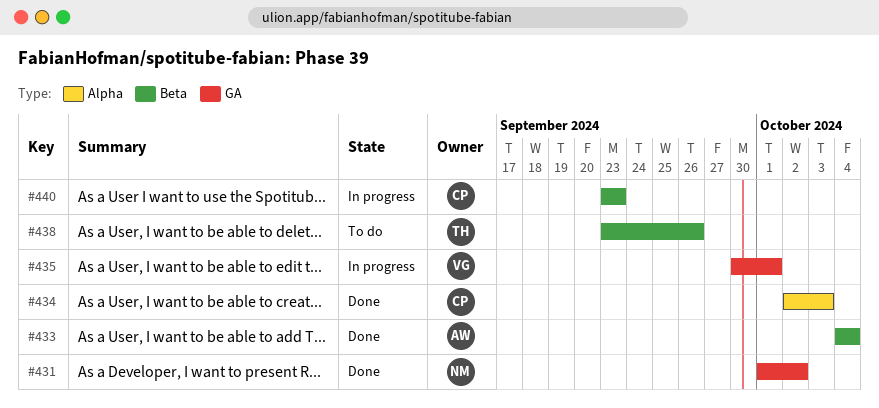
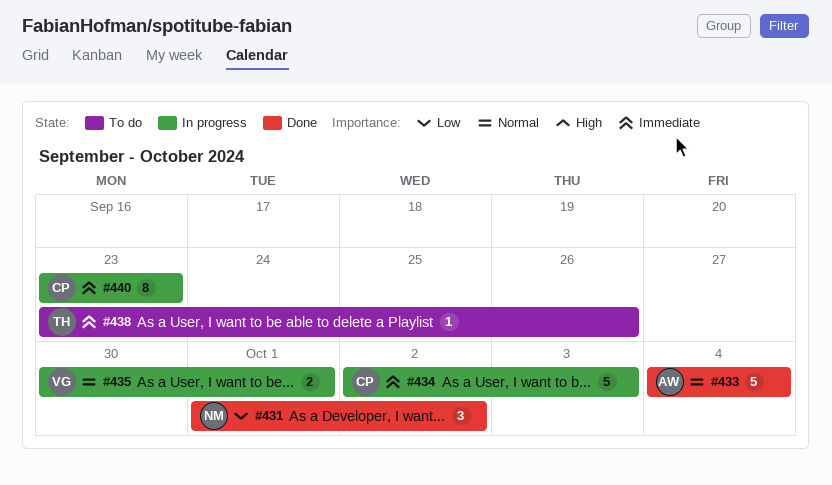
#434, status: Done -> In progress

